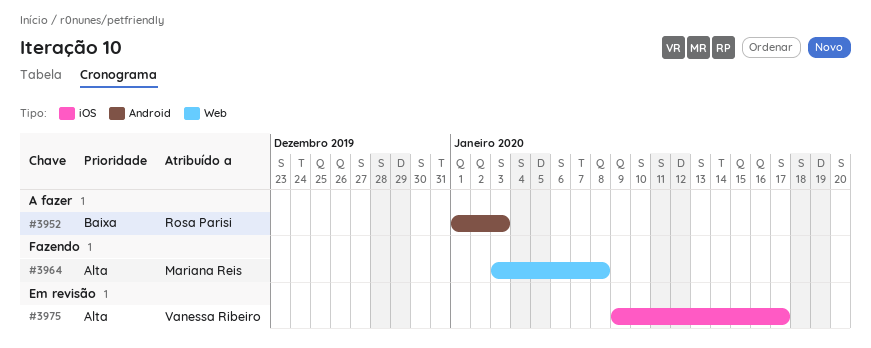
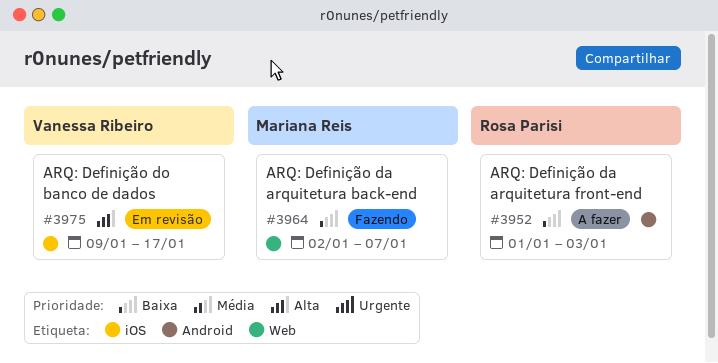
#3964, priority: Alta -> Baixa
#3964, start: Jan 3 -> Jan 2
#3964, due: Jan 8 -> Jan 7

